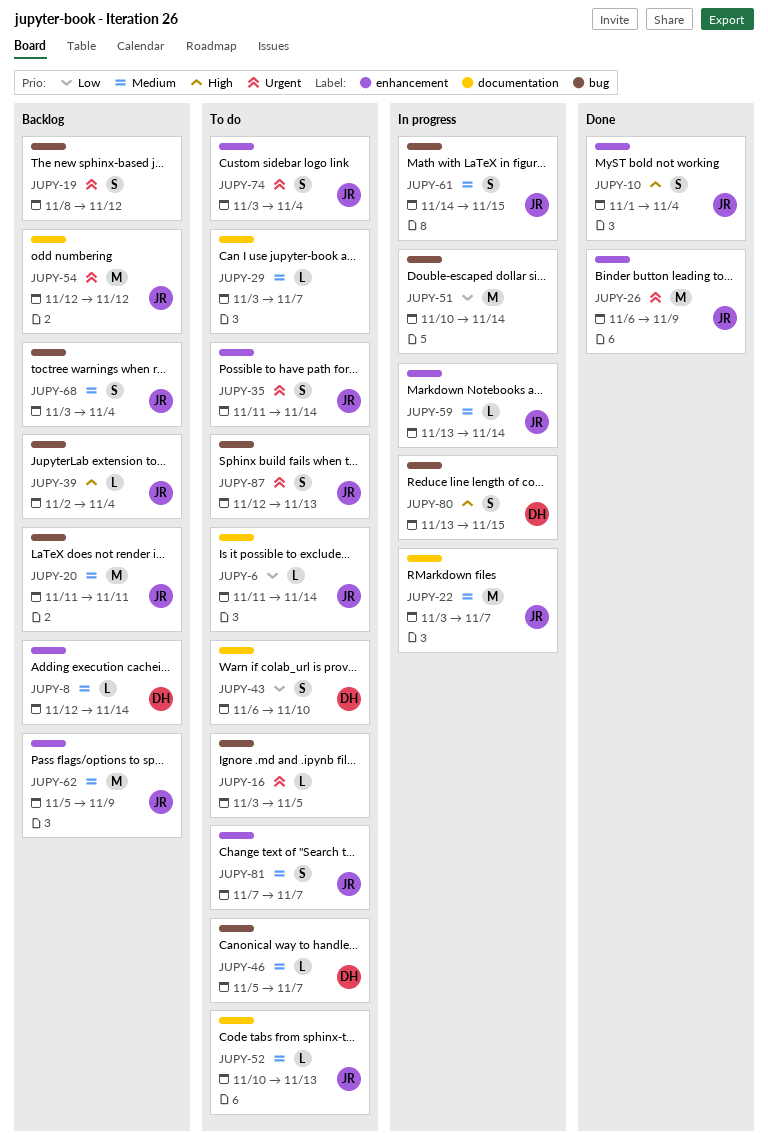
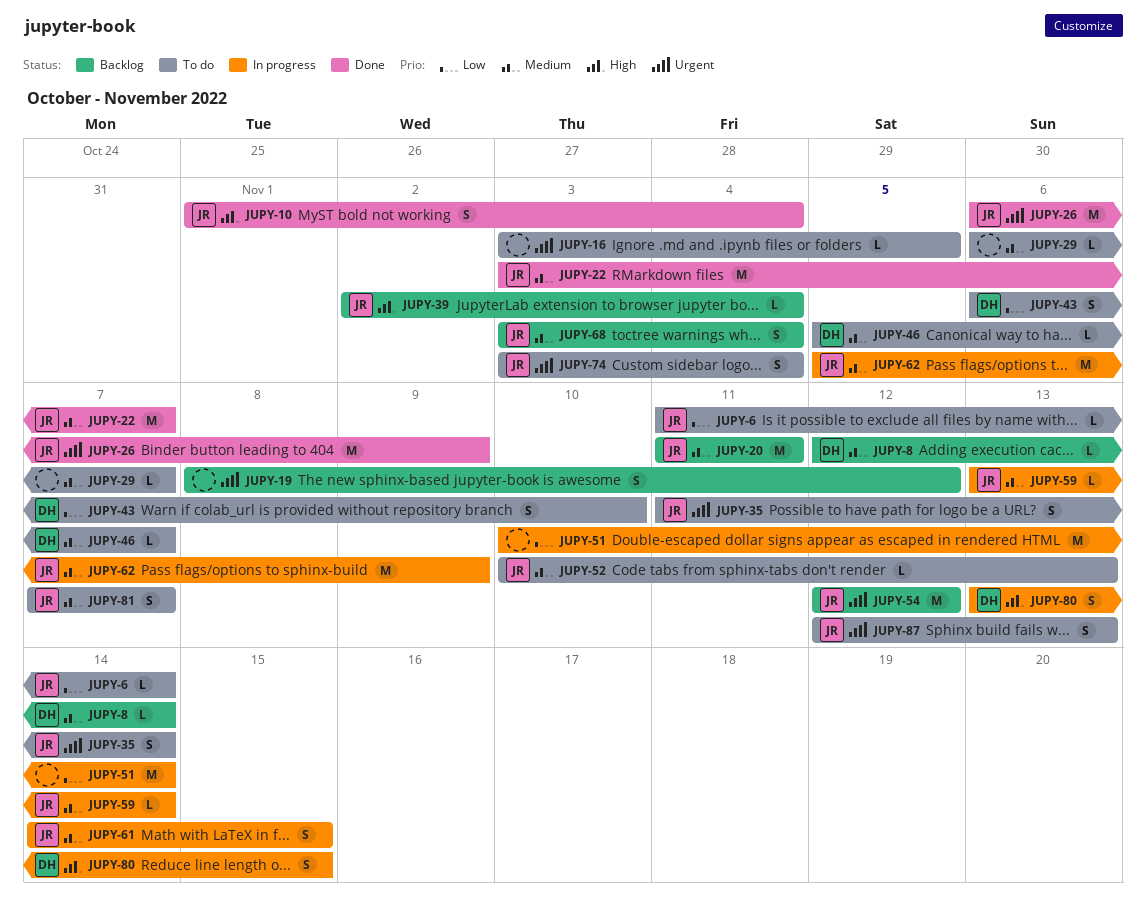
JUPY-22, status: In progress -> Done
JUPY-29, start: Nov 3 -> Nov 6
JUPY-62, status: Backlog -> In progress

